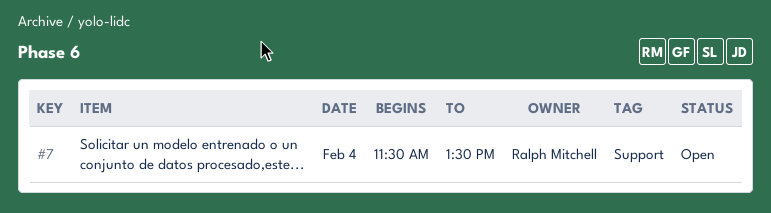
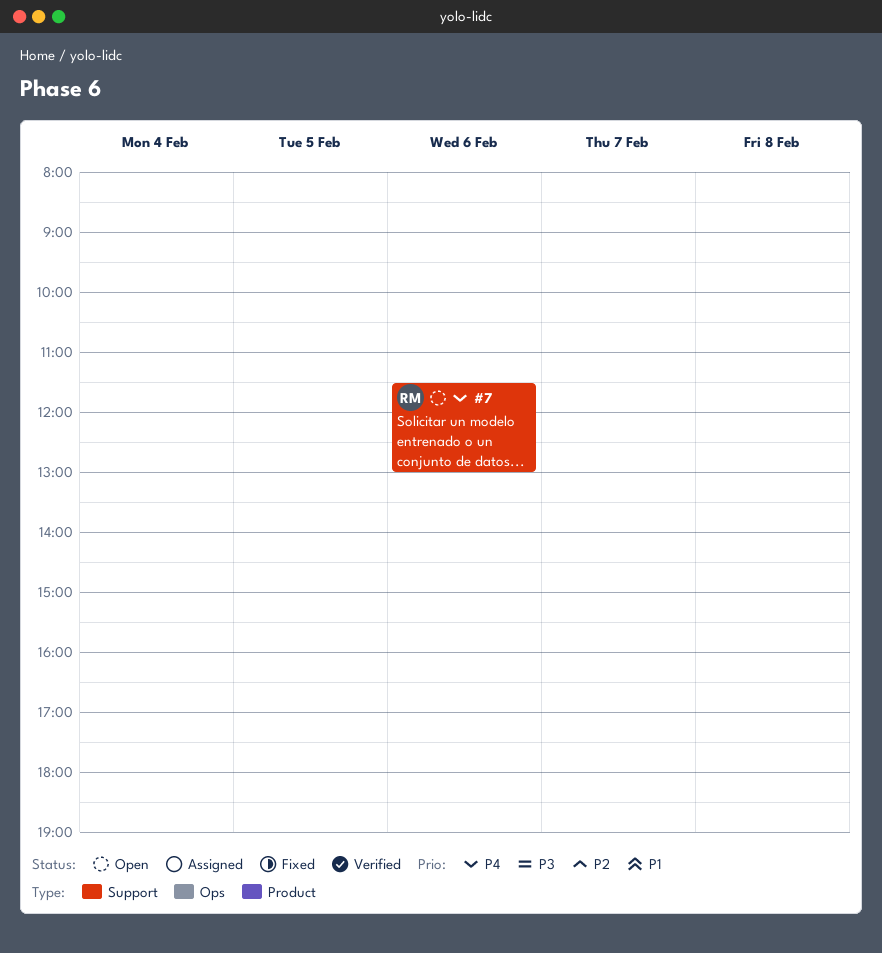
#7, day: Feb 4 -> Feb 6
#7, ends: 13:30 -> 13:00

